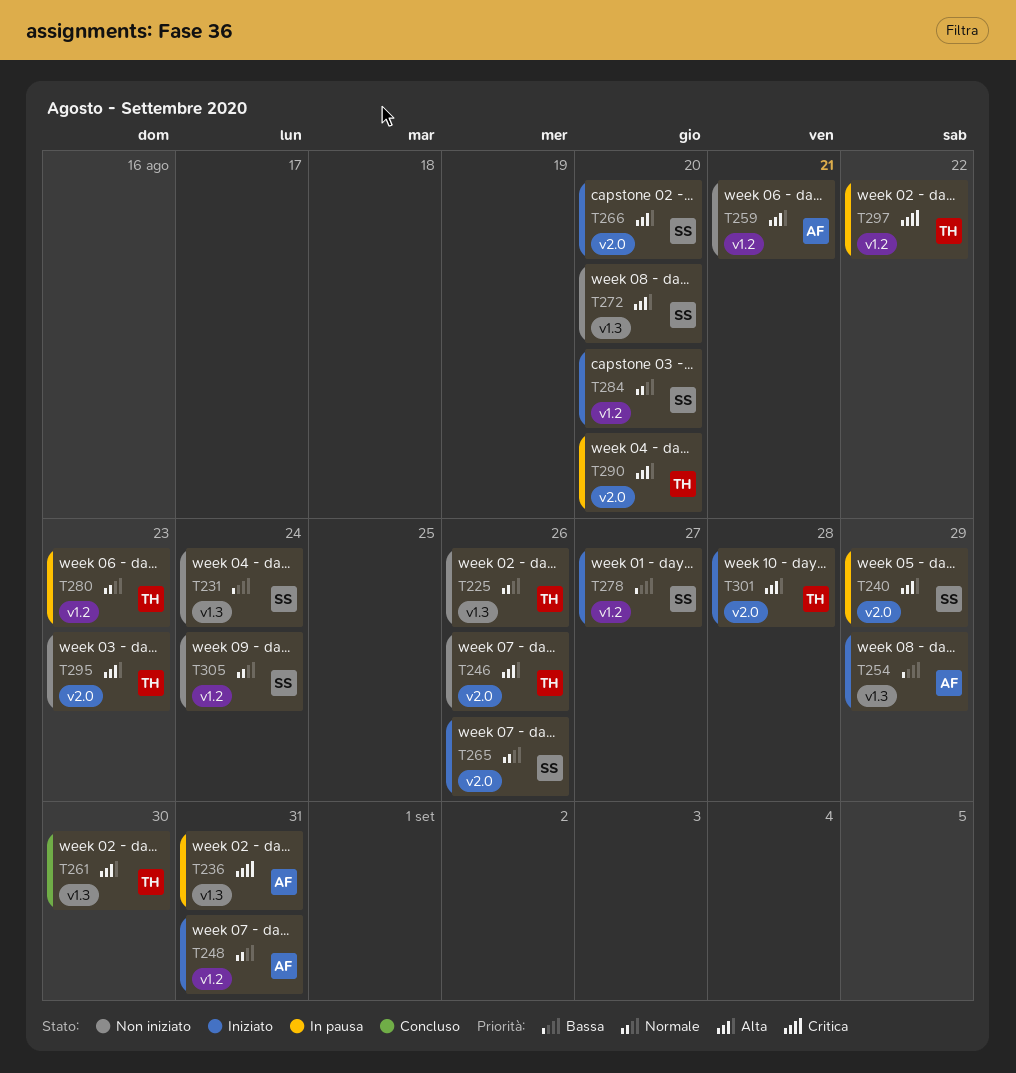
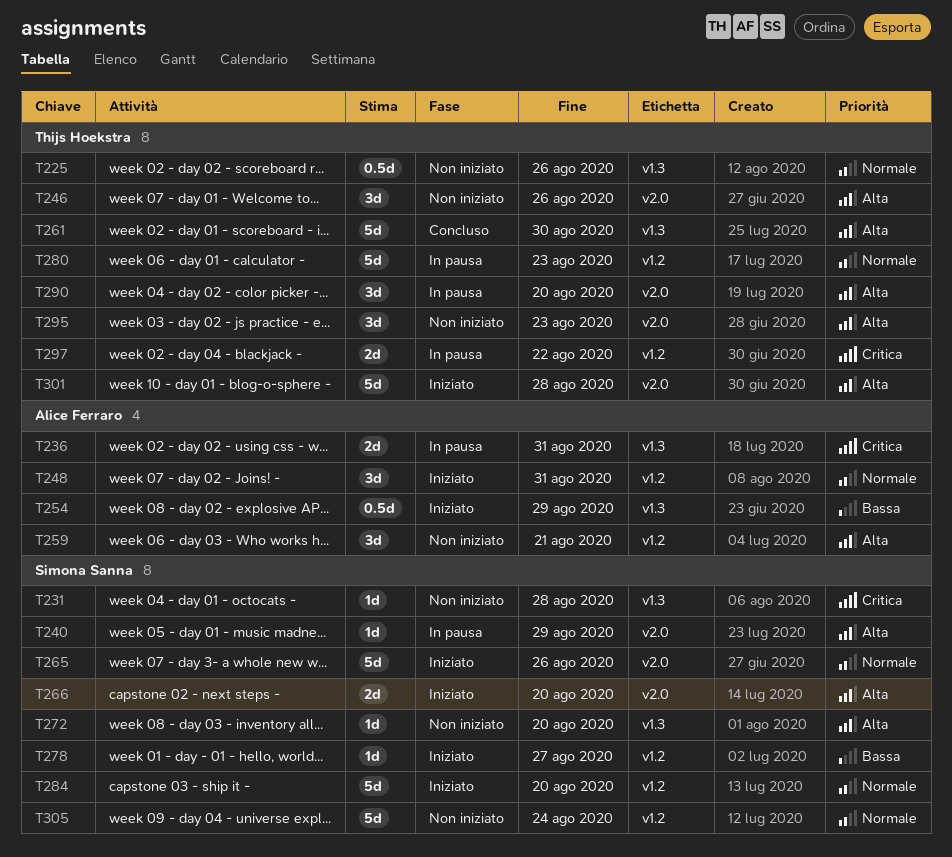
T231, priority: Bassa -> Critica
T231, due: Aug 24 -> Aug 28

